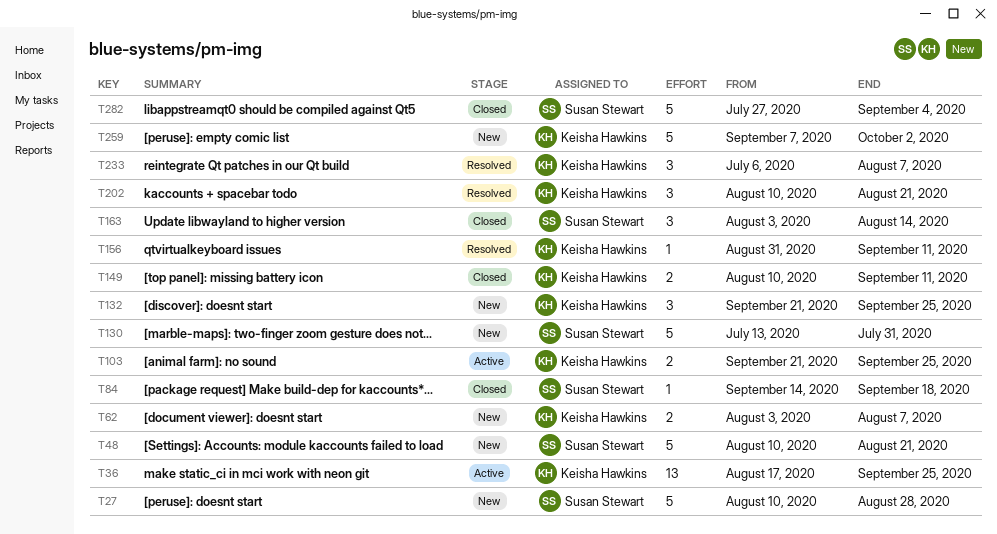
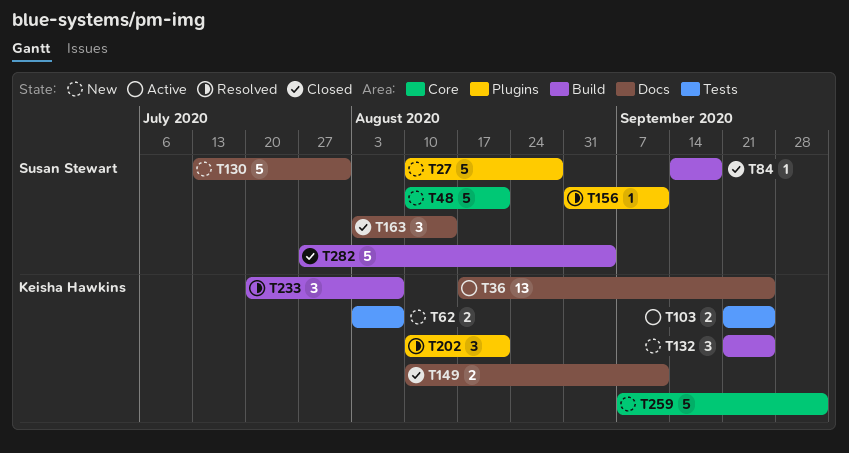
T156, owner: Keisha Hawkins -> Susan Stewart
T233, start: Jul 6 -> Jul 20

